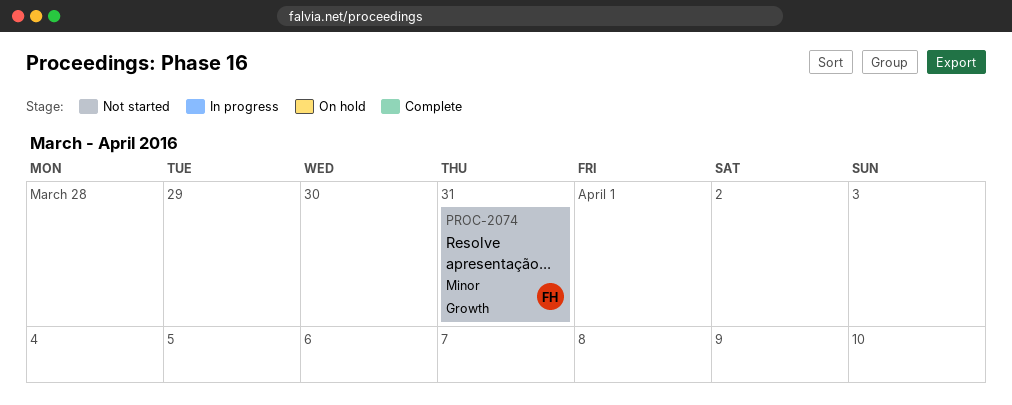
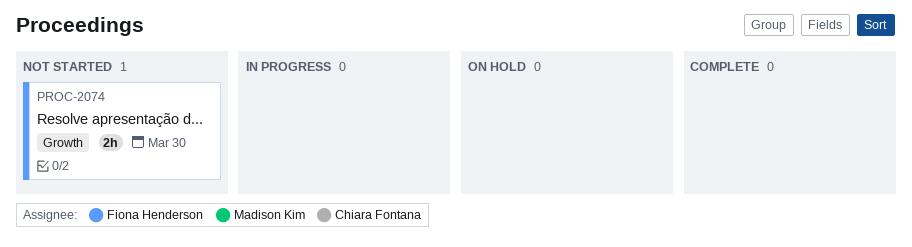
PROC-2074, due: Mar 31 -> Mar 30

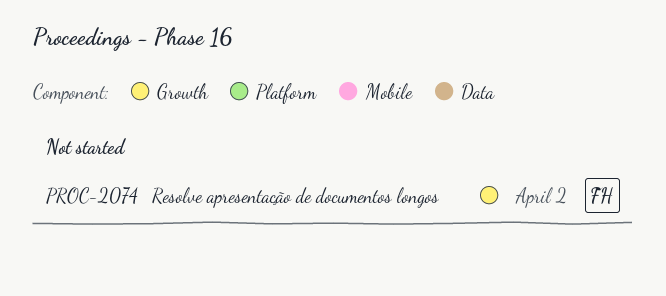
PROC-2074, due: Mar 30 -> Apr 2

